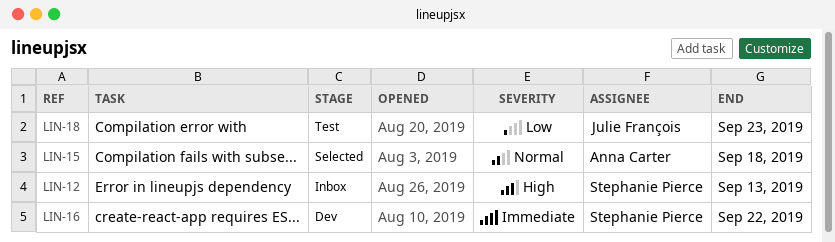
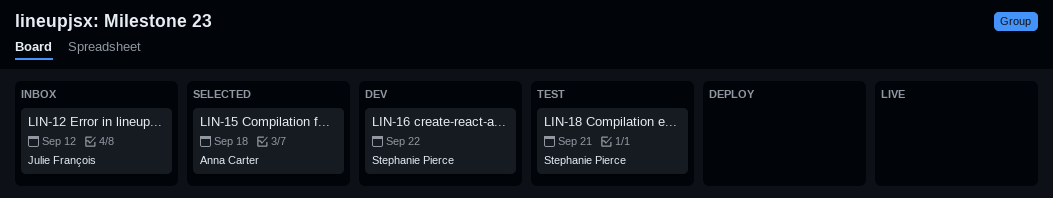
LIN-12, owner: Stephanie Pierce -> Julie François
LIN-12, due: Sep 13 -> Sep 12
LIN-18, owner: Julie François -> Stephanie Pierce
LIN-18, due: Sep 23 -> Sep 21

